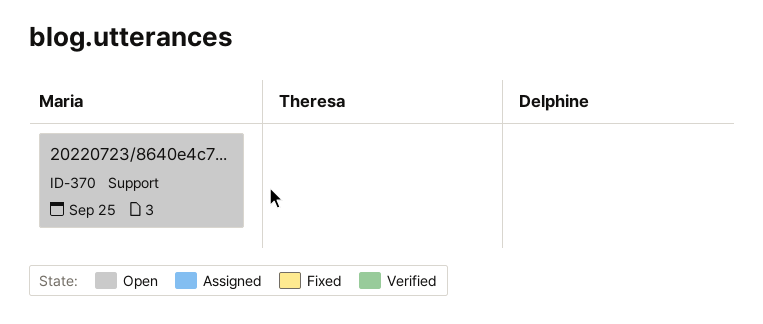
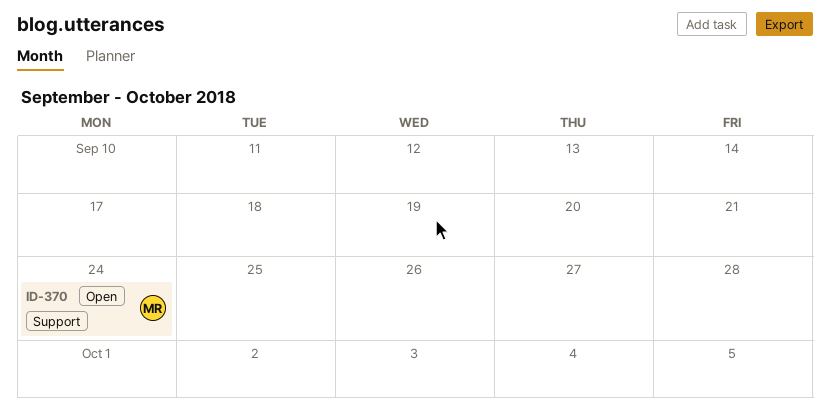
ID-370, due: Sep 25 -> Sep 24

